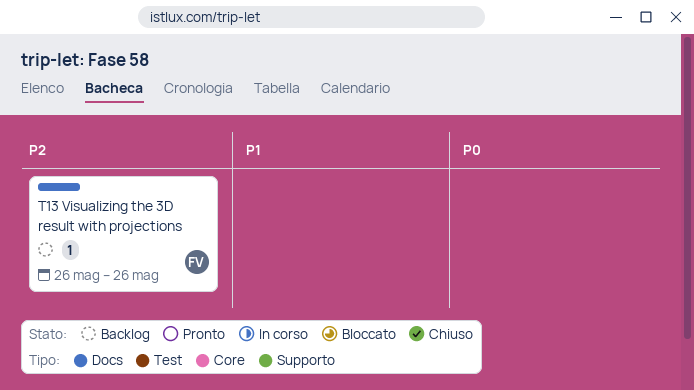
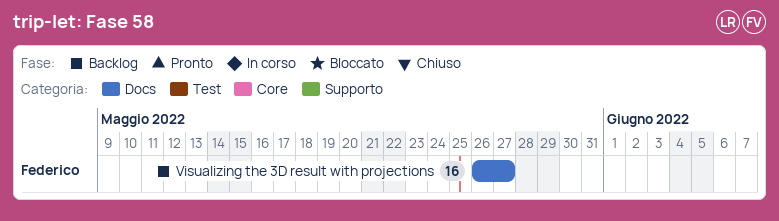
Visualizing the 3D result with projections, estimate: 1 -> 16
Visualizing the 3D result with projections, due: May 26 -> May 27

